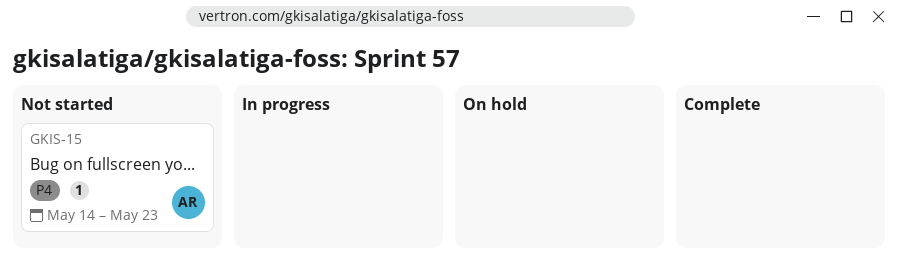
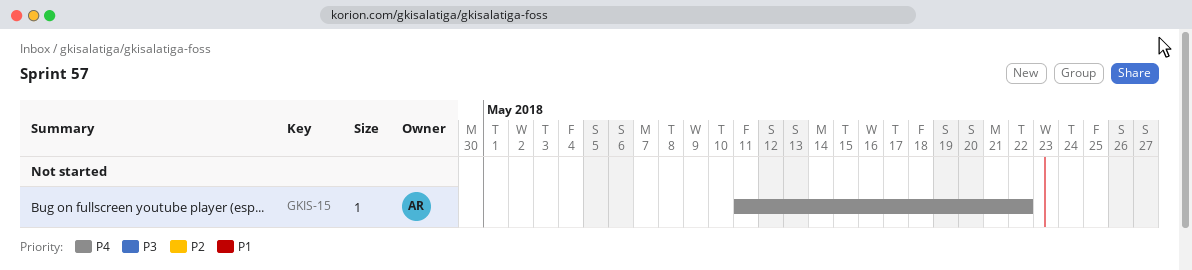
GKIS-15, start: May 14 -> May 11
GKIS-15, due: May 23 -> May 22

